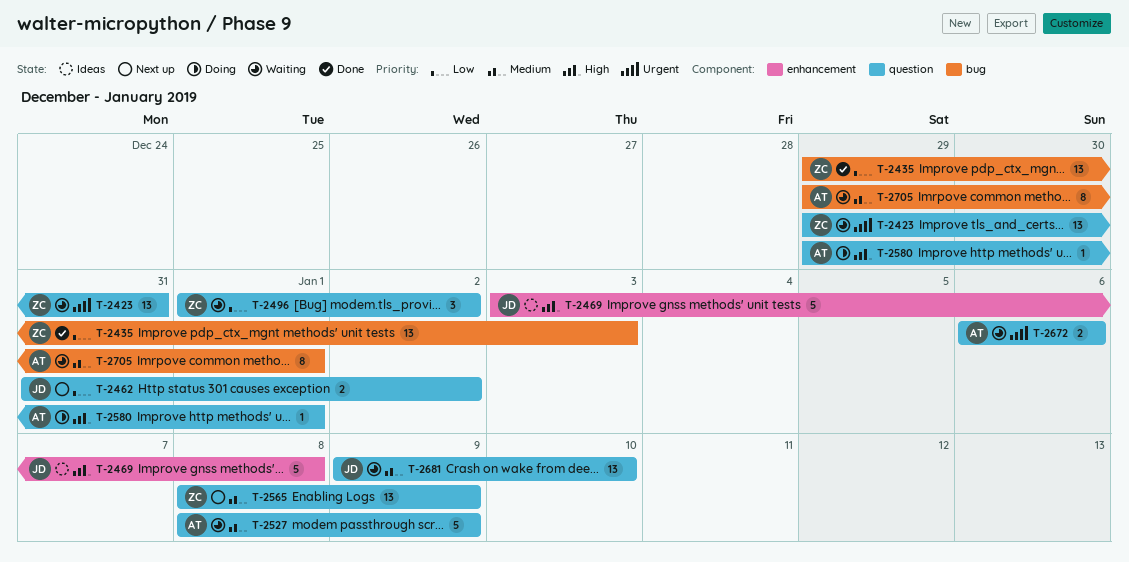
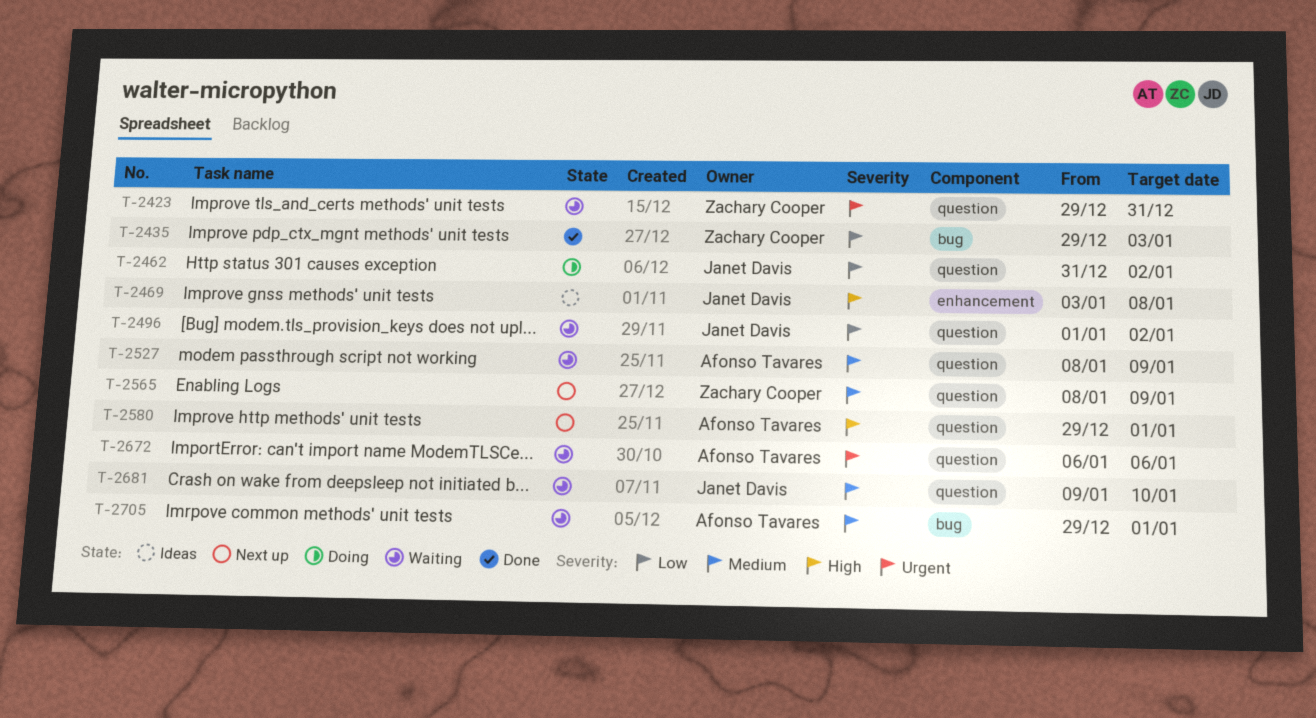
T-2462, status: Next up -> Doing
T-2496, owner: Zachary Cooper -> Janet Davis
T-2580, status: Doing -> Next up

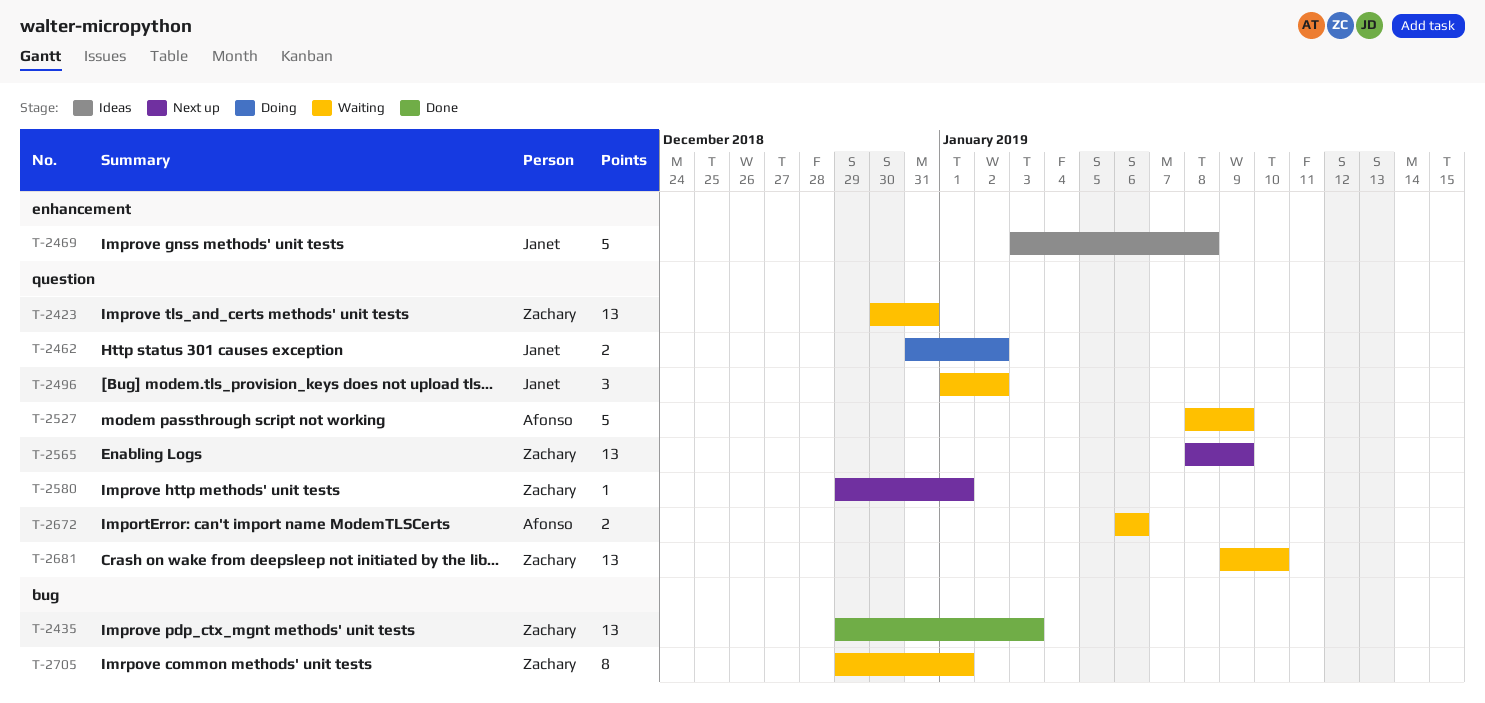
T-2423, start: Dec 29 -> Dec 30
T-2580, owner: Afonso Tavares -> Zachary Cooper
T-2681, owner: Janet Davis -> Zachary Cooper
T-2705, owner: Afonso Tavares -> Zachary Cooper

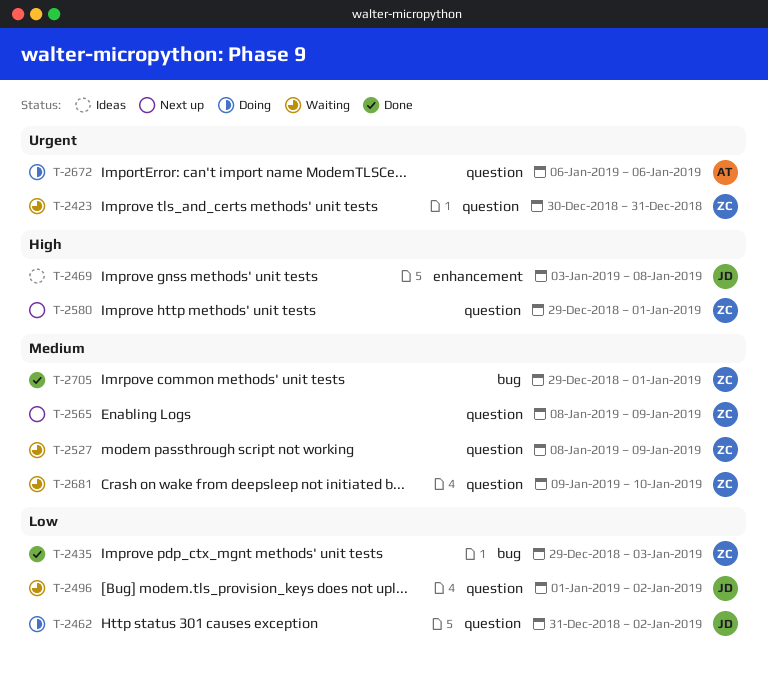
T-2527, owner: Afonso -> Zachary
T-2672, status: Waiting -> Doing
T-2705, status: Waiting -> Done

